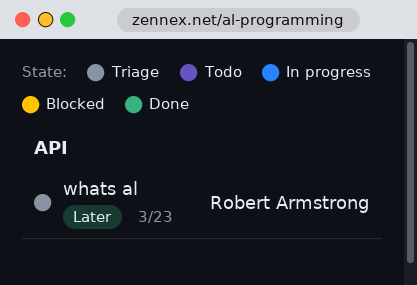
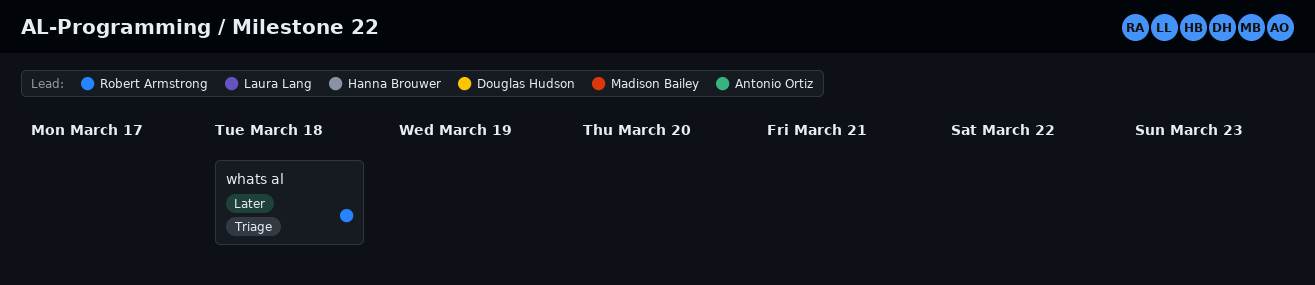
whats al, due: Mar 23 -> Mar 18

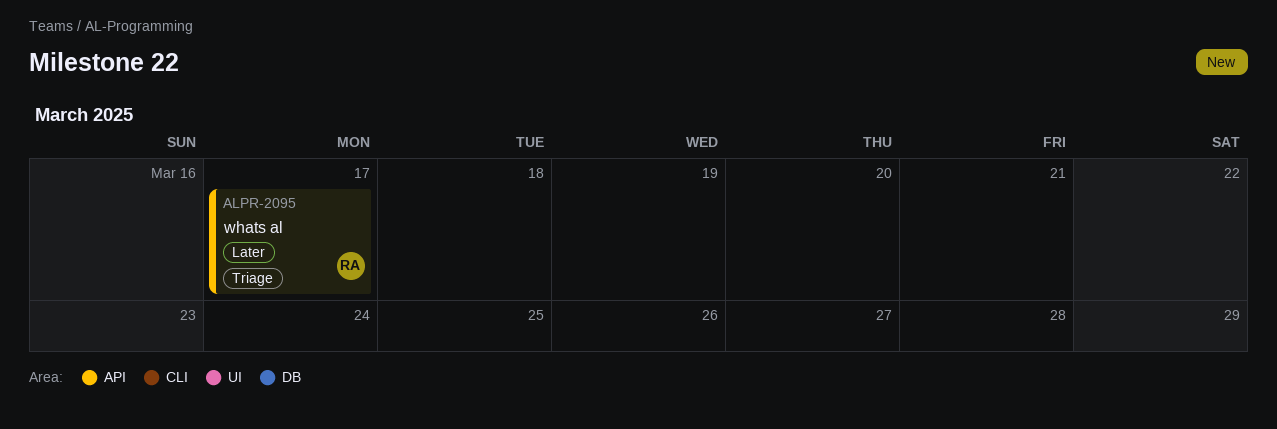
whats al, due: Mar 18 -> Mar 17

